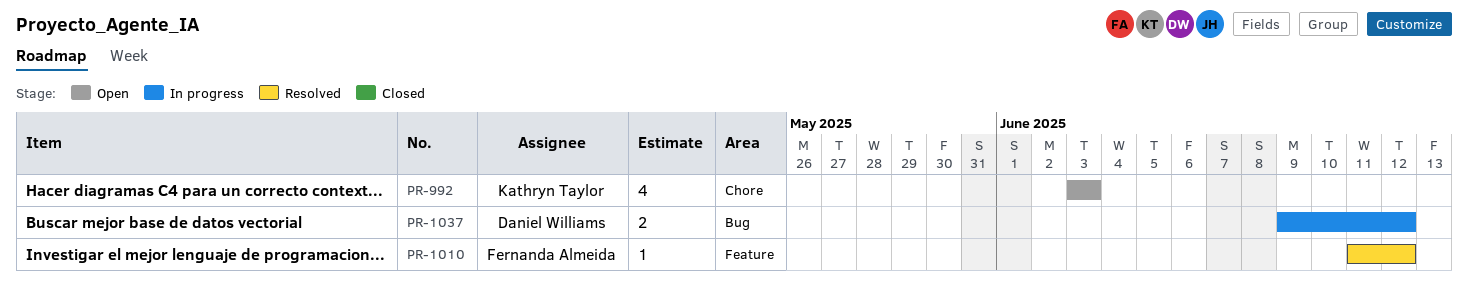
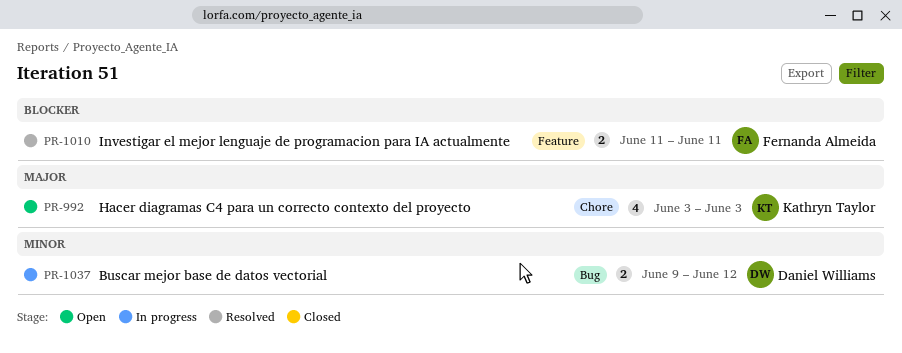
PR-1010, estimate: 1 -> 2
PR-1010, due: Jun 12 -> Jun 11

